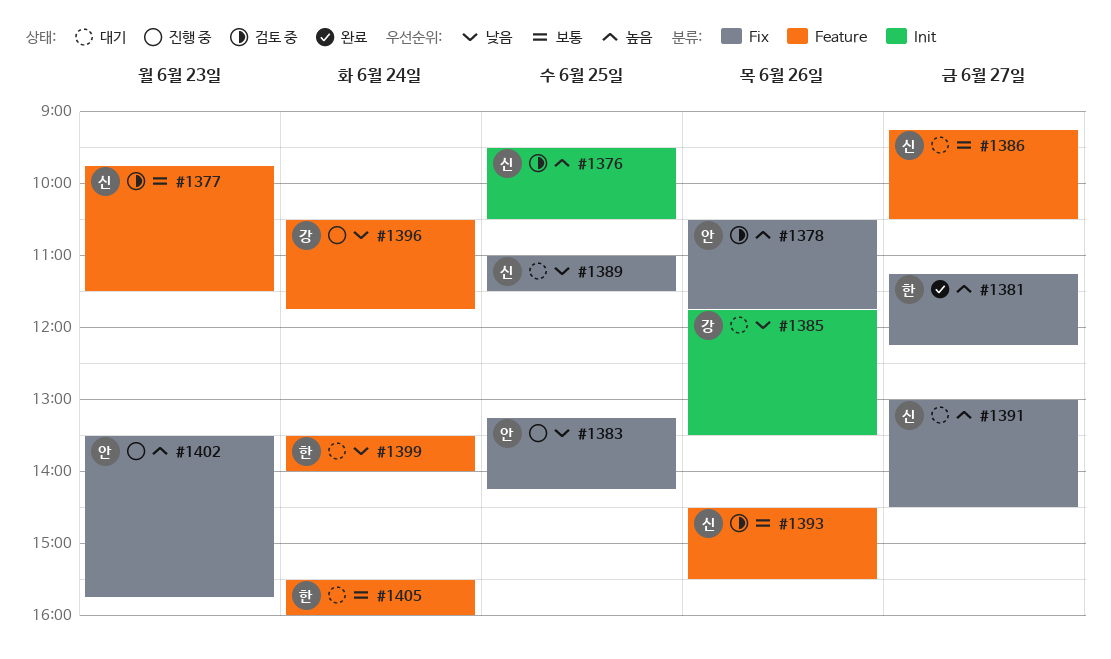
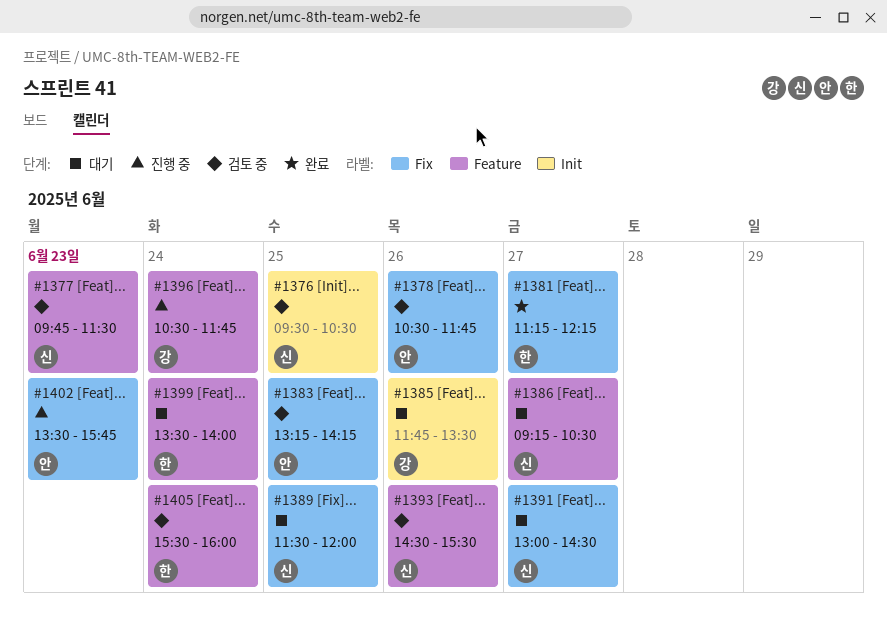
#1383, status: 진행 중 -> 검토 중
#1389, begins: 11:00 -> 11:30
#1389, ends: 11:30 -> 12:00
#1405, status: 대기 -> 검토 중

